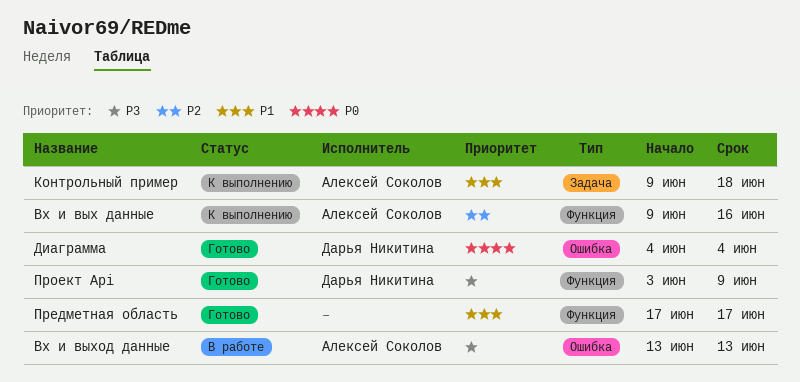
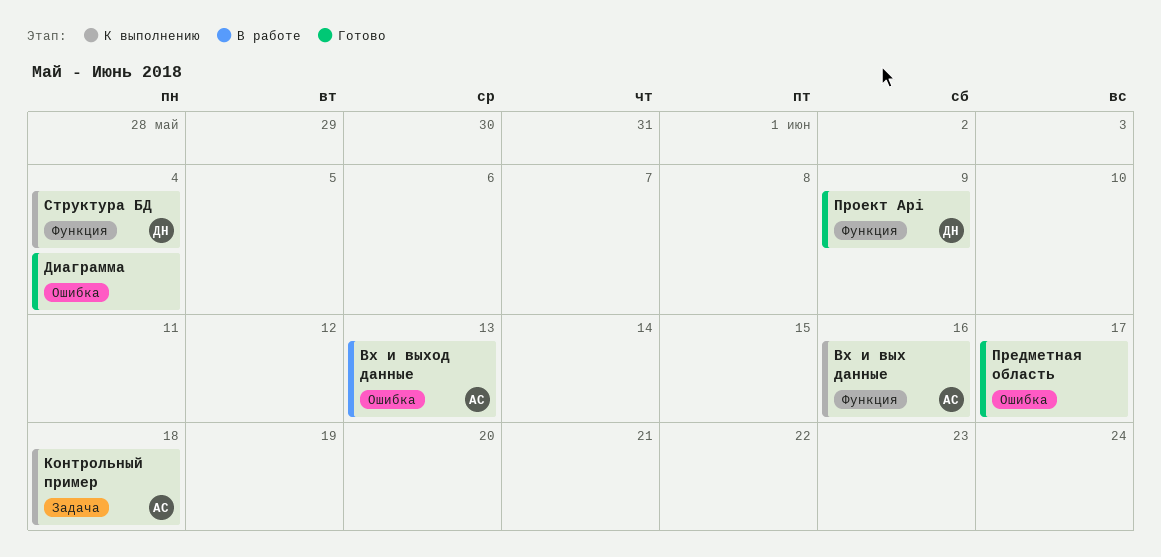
Диаграмма, owner: Дарья Никитина -> none
Предметная область, label: Функция -> Ошибка
Структура БД: none -> present

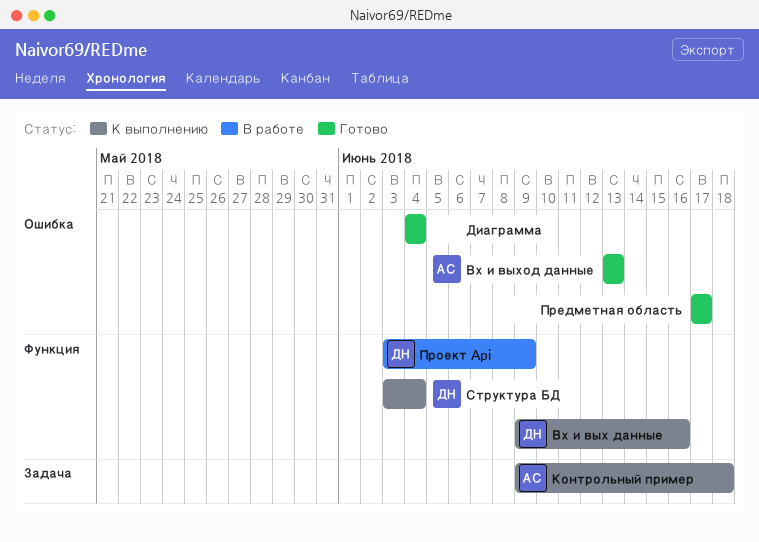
Вх и вых данные, owner: АС -> ДН
Вх и выход данные, status: В работе -> Готово
Проект Api, status: Готово -> В работе

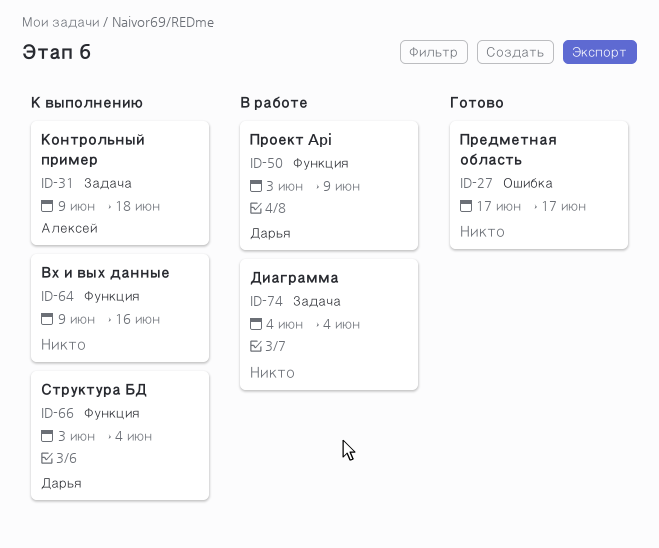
Вх и вых данные, owner: Дарья -> none
Вх и выход данные: present -> none
Диаграмма, status: Готово -> В работе
Диаграмма, label: Ошибка -> Задача

